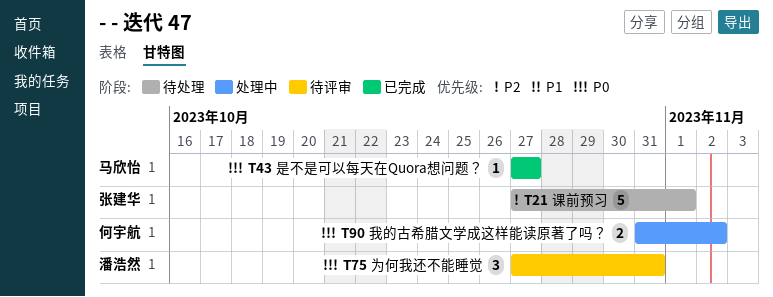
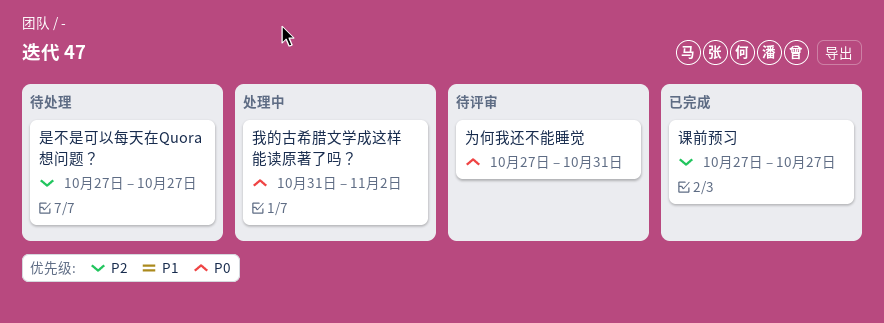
是不是可以每天在Quora想问题？, status: 已完成 -> 待处理
是不是可以每天在Quora想问题？, priority: P0 -> P2
课前预习, status: 待处理 -> 已完成
课前预习, due: Nov 1 -> Oct 27

